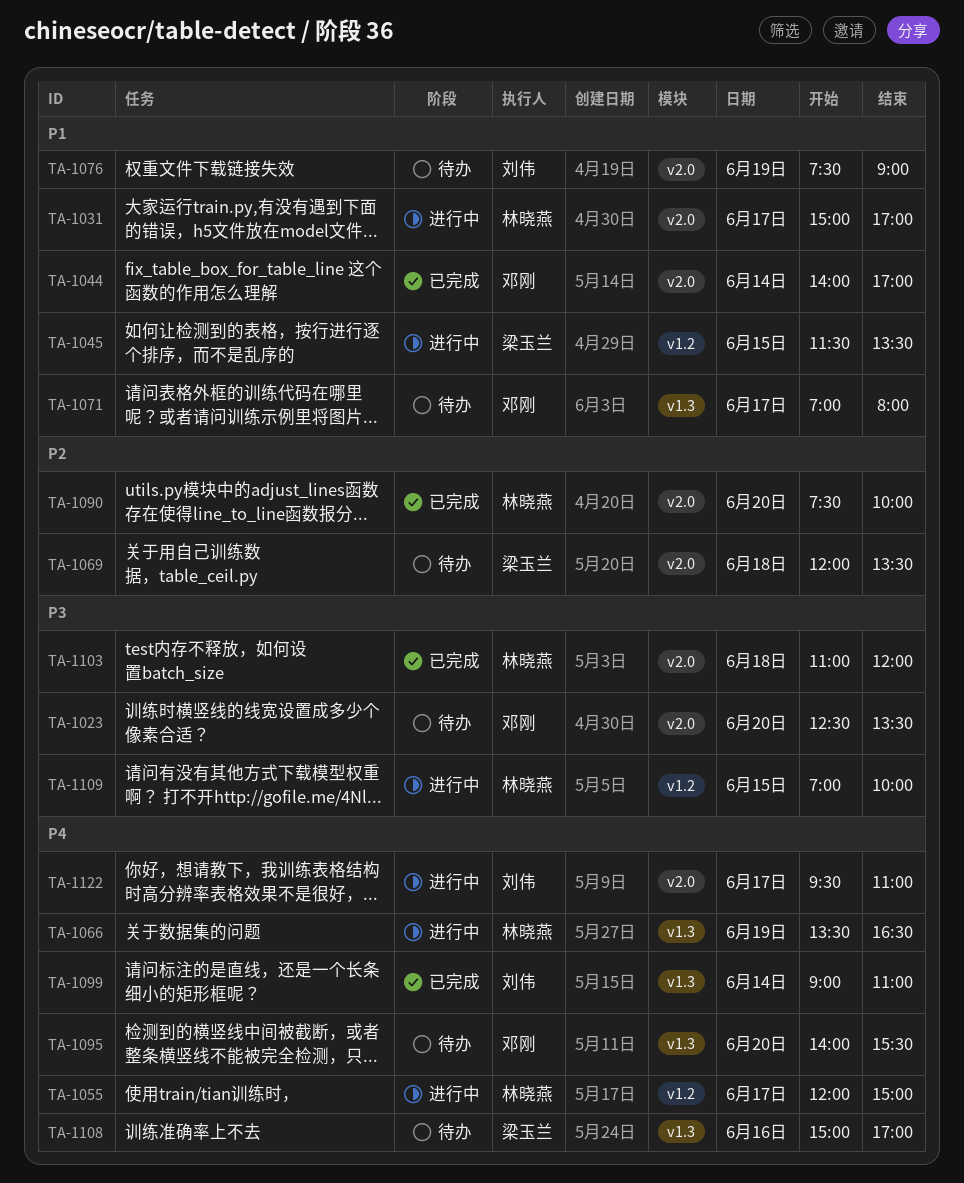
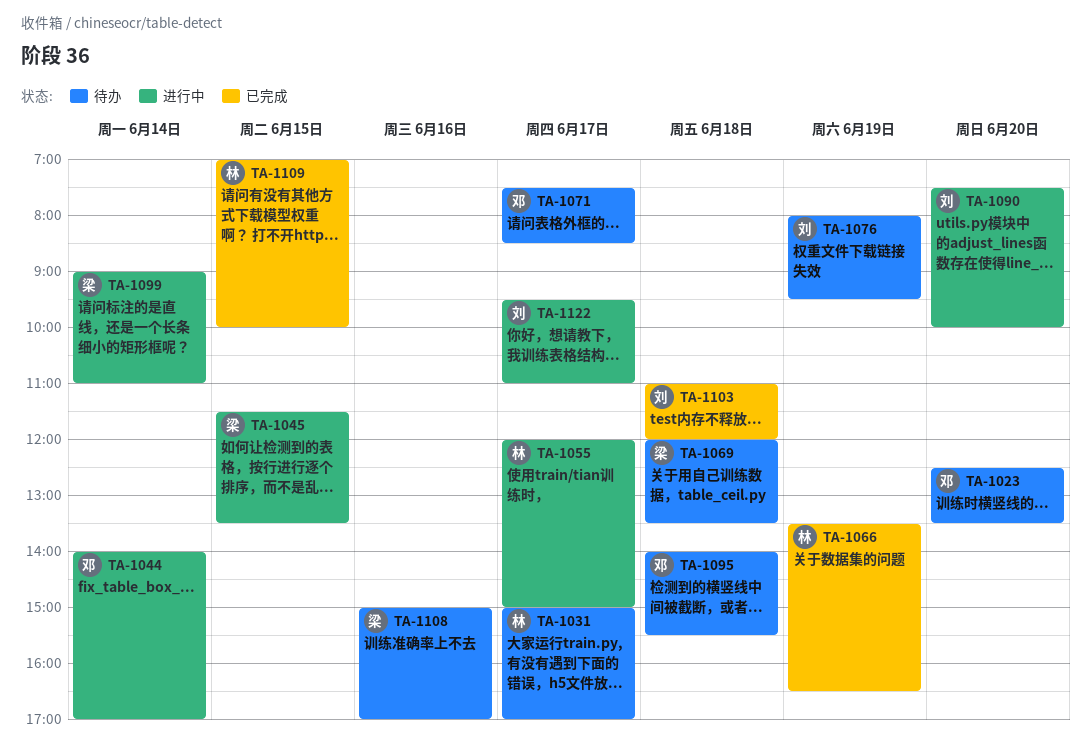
TA-1031, status: 进行中 -> 待办
TA-1044, status: 已完成 -> 进行中
TA-1066, status: 进行中 -> 已完成
TA-1071, begins: 07:00 -> 07:30
TA-1071, ends: 08:00 -> 08:30
TA-1076, begins: 07:30 -> 08:00
TA-1076, ends: 09:00 -> 09:30
TA-1090, status: 已完成 -> 进行中
TA-1090, owner: 林晓燕 -> 刘伟
TA-1095, day: Jun 20 -> Jun 18
TA-1099, status: 已完成 -> 进行中
TA-1099, owner: 刘伟 -> 梁玉兰
TA-1103, owner: 林晓燕 -> 刘伟
TA-1109, status: 进行中 -> 已完成

